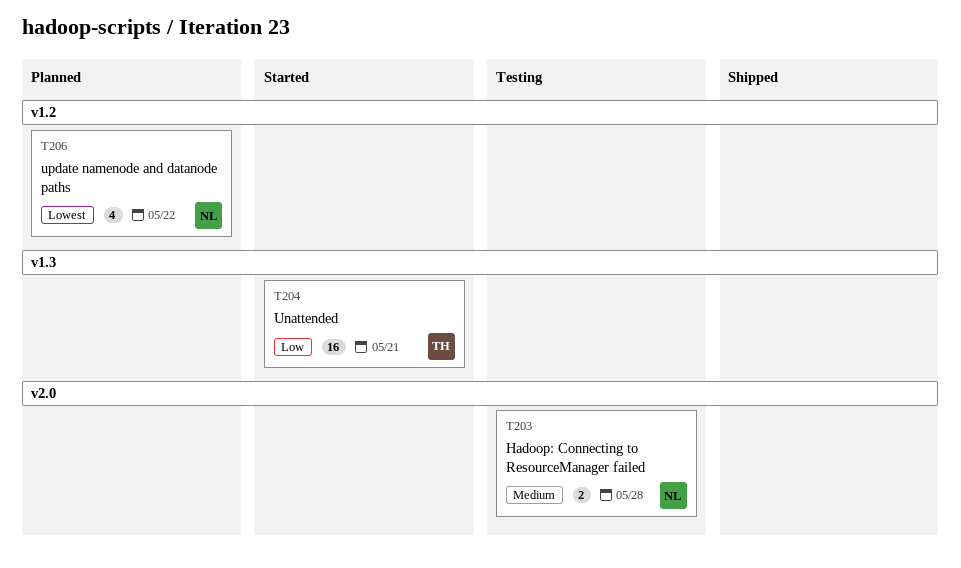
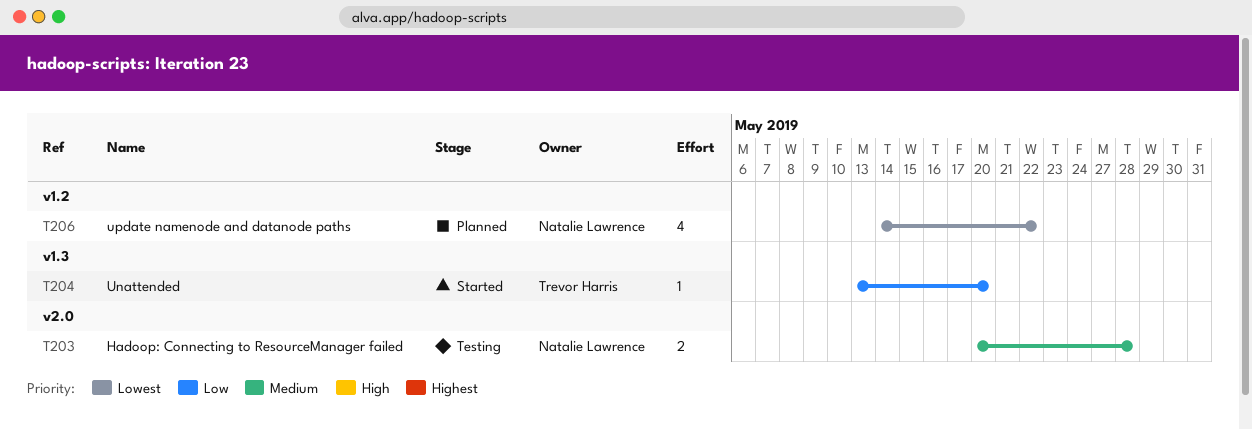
T204, estimate: 16 -> 1
T204, due: May 21 -> May 20

